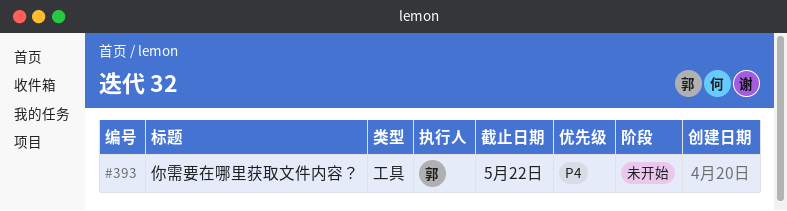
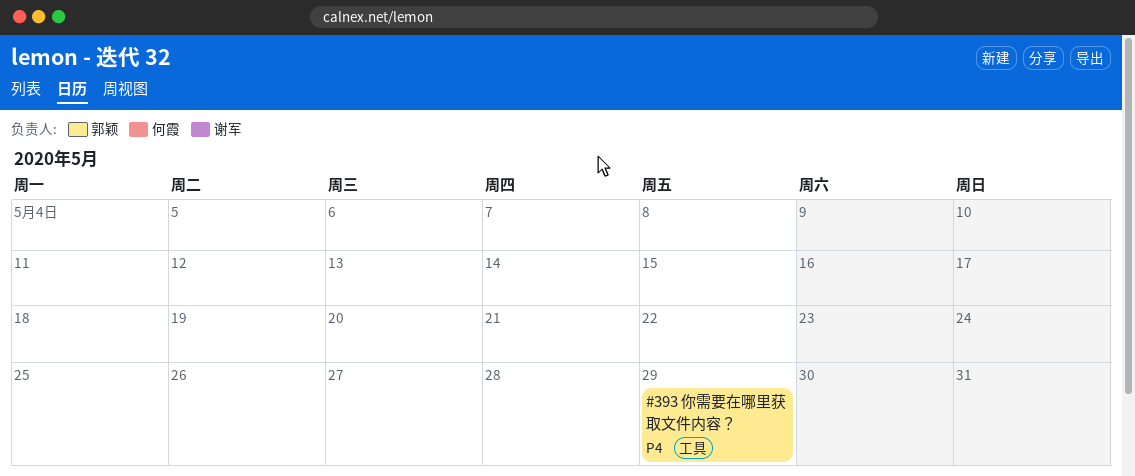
#393, due: May 22 -> May 29

